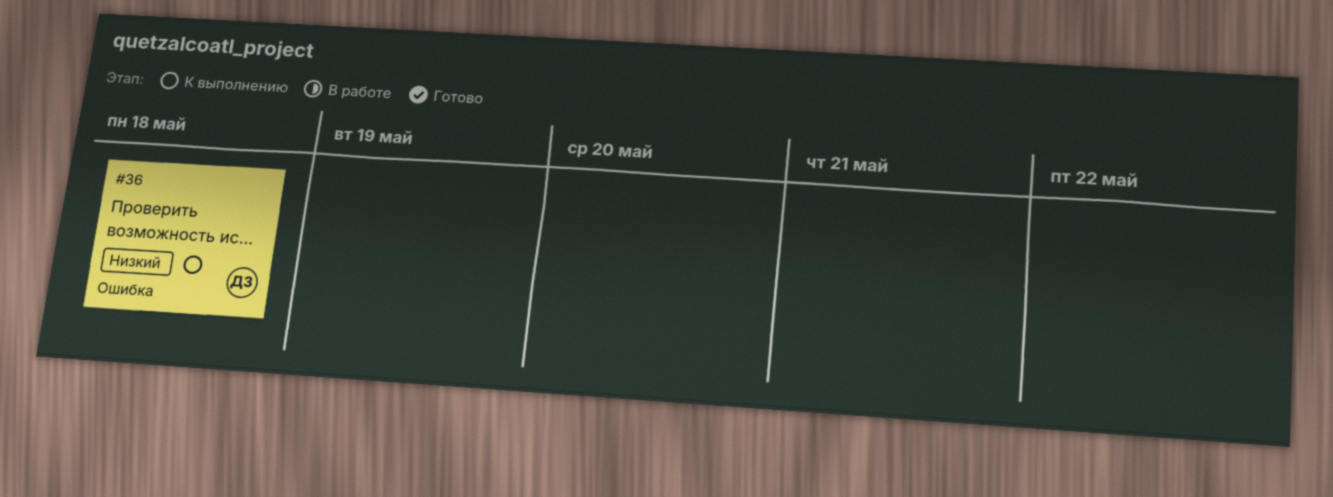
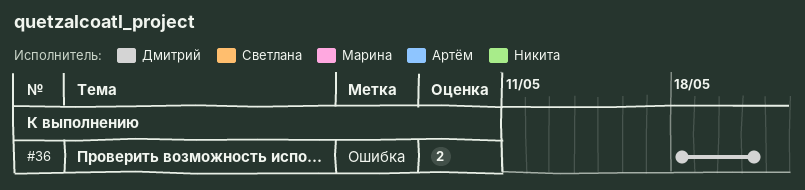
#36, due: May 18 -> May 21

